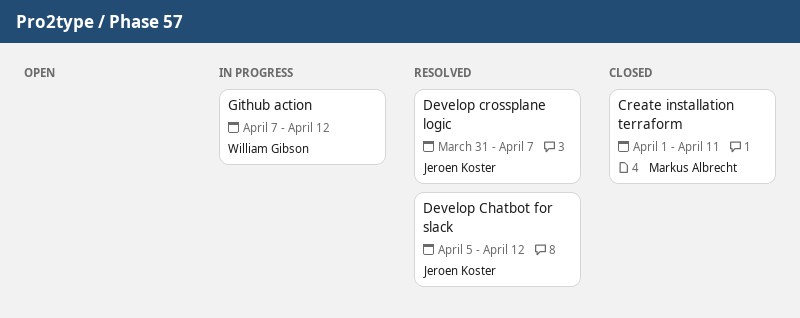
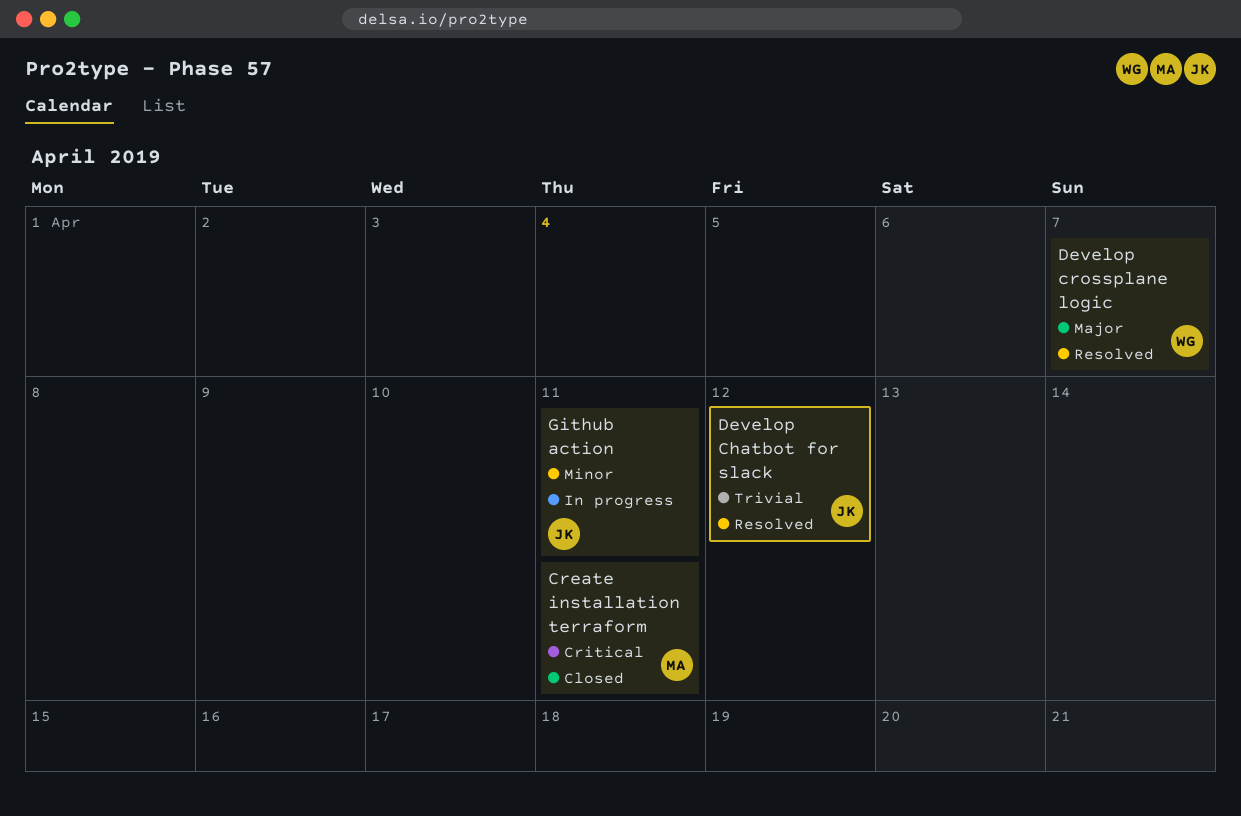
Develop crossplane logic, owner: Jeroen Koster -> William Gibson
Github action, owner: William Gibson -> Jeroen Koster
Github action, due: Apr 12 -> Apr 11

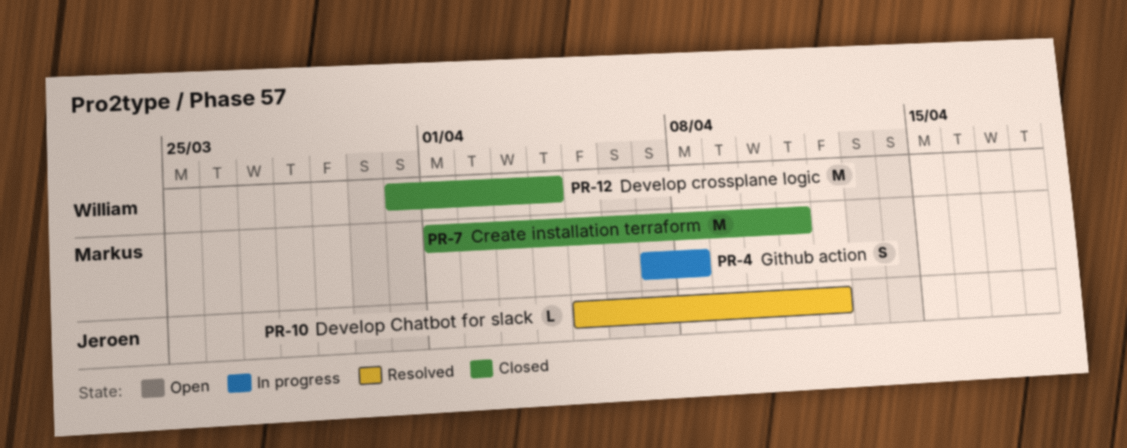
Develop crossplane logic, status: Resolved -> Closed
Develop crossplane logic, due: Apr 7 -> Apr 4
Github action, owner: Jeroen -> Markus
Github action, due: Apr 11 -> Apr 8

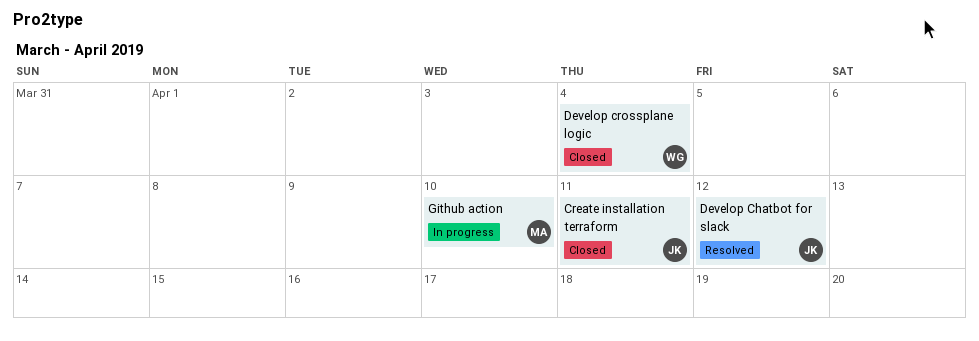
Create installation terraform, owner: Markus -> Jeroen
Github action, due: Apr 8 -> Apr 10

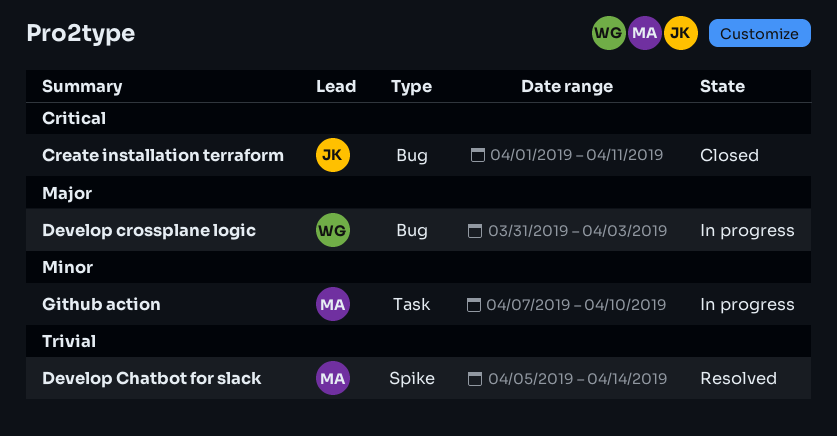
Develop Chatbot for slack, owner: JK -> MA
Develop Chatbot for slack, due: Apr 12 -> Apr 14
Develop crossplane logic, status: Closed -> In progress
Develop crossplane logic, due: Apr 4 -> Apr 3

